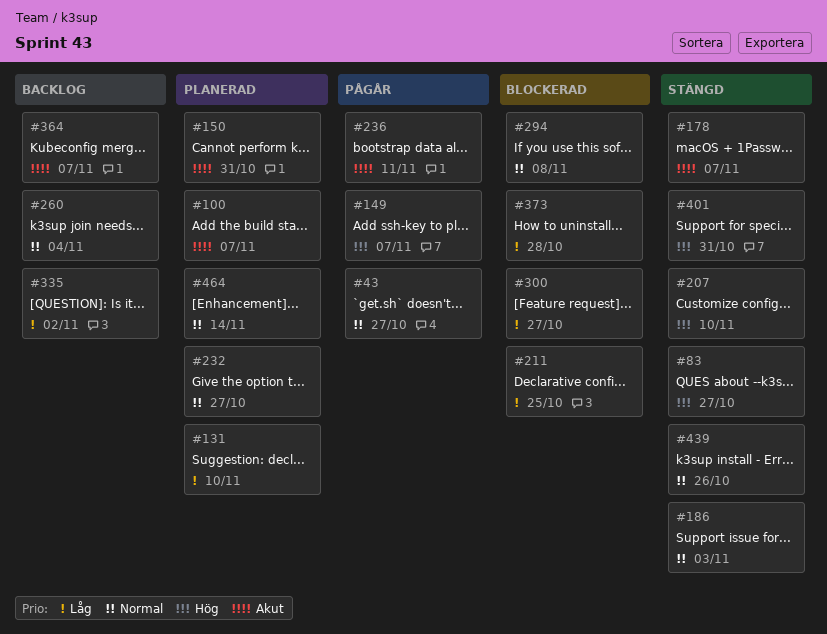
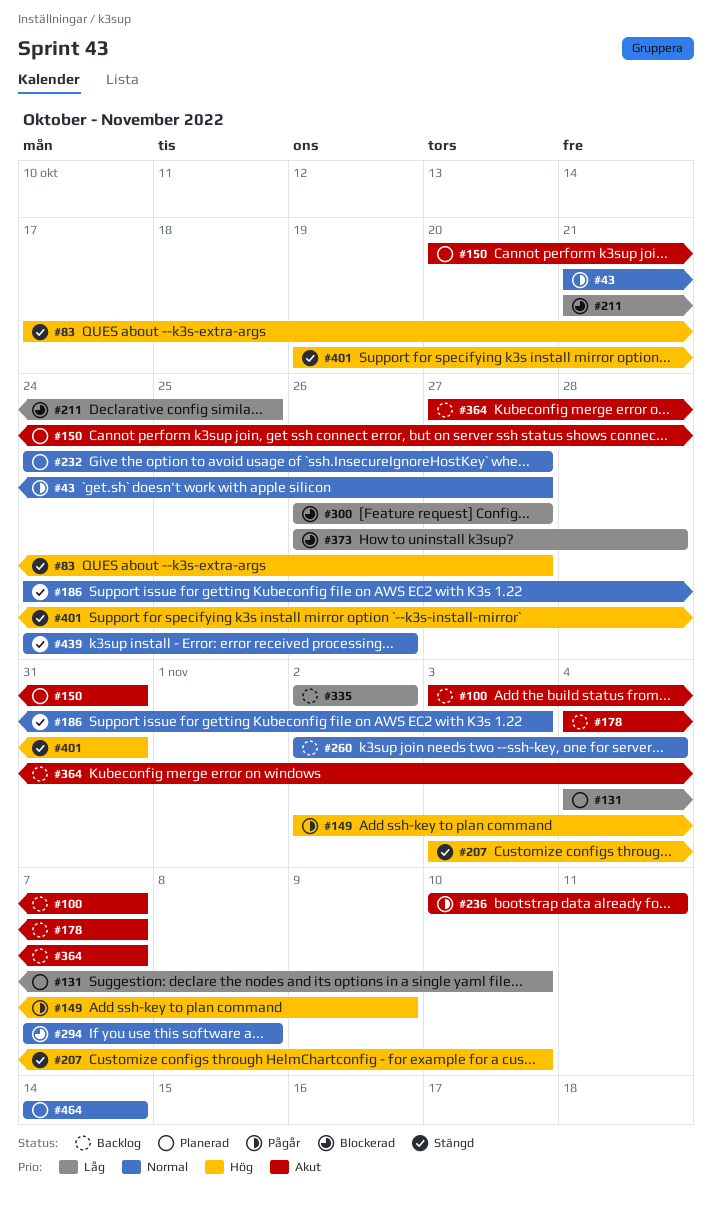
#100, status: Planerad -> Backlog
#149, due: Nov 7 -> Nov 9
#178, status: Stängd -> Backlog

